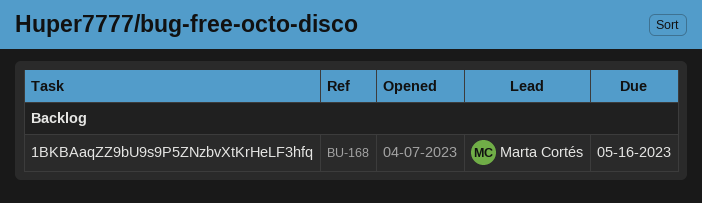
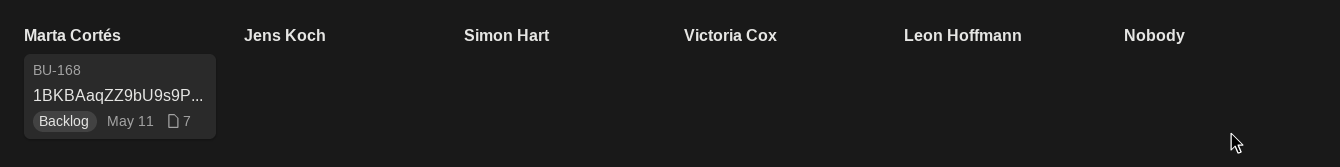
BU-168, due: May 16 -> May 11

